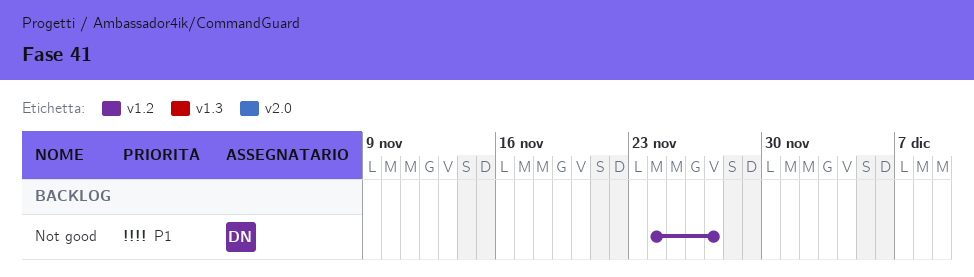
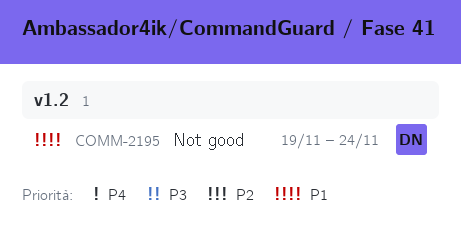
Not good, start: Nov 24 -> Nov 19
Not good, due: Nov 27 -> Nov 24

